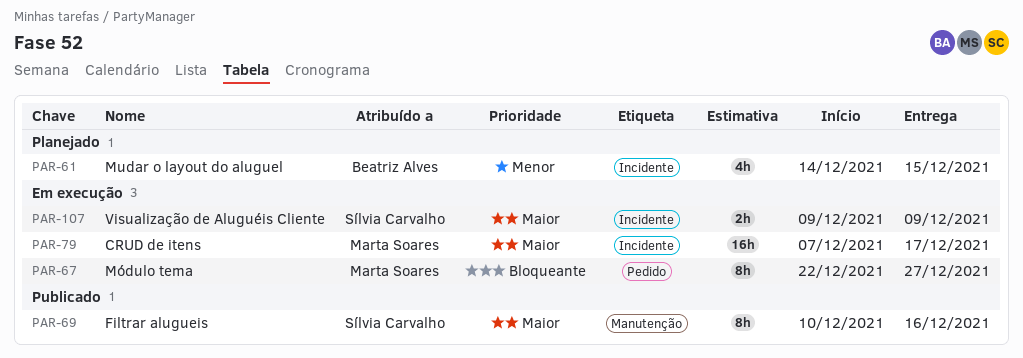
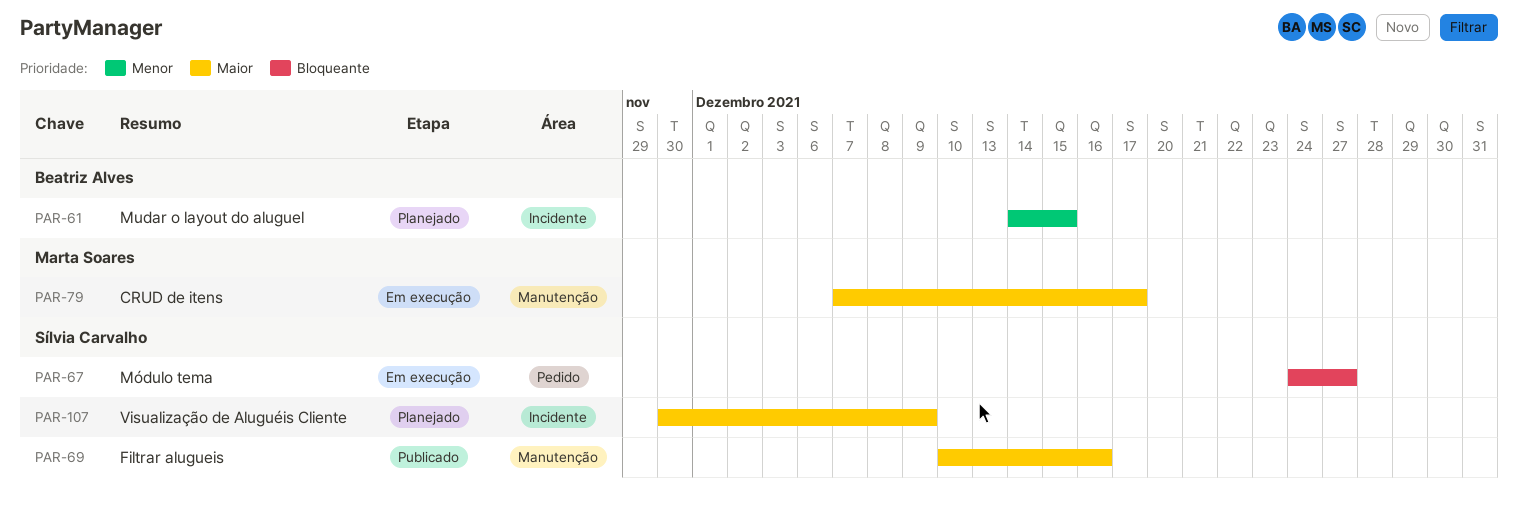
PAR-67, owner: Marta Soares -> Sílvia Carvalho
PAR-67, start: Dec 22 -> Dec 24
PAR-79, label: Incidente -> Manutenção
PAR-107, status: Em execução -> Planejado
PAR-107, start: Dec 9 -> Nov 30

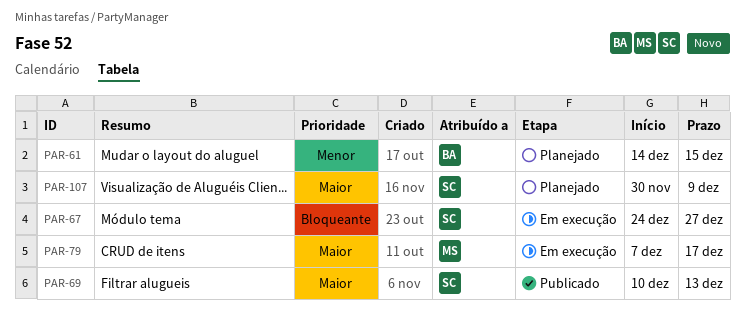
PAR-69, due: Dec 16 -> Dec 13

